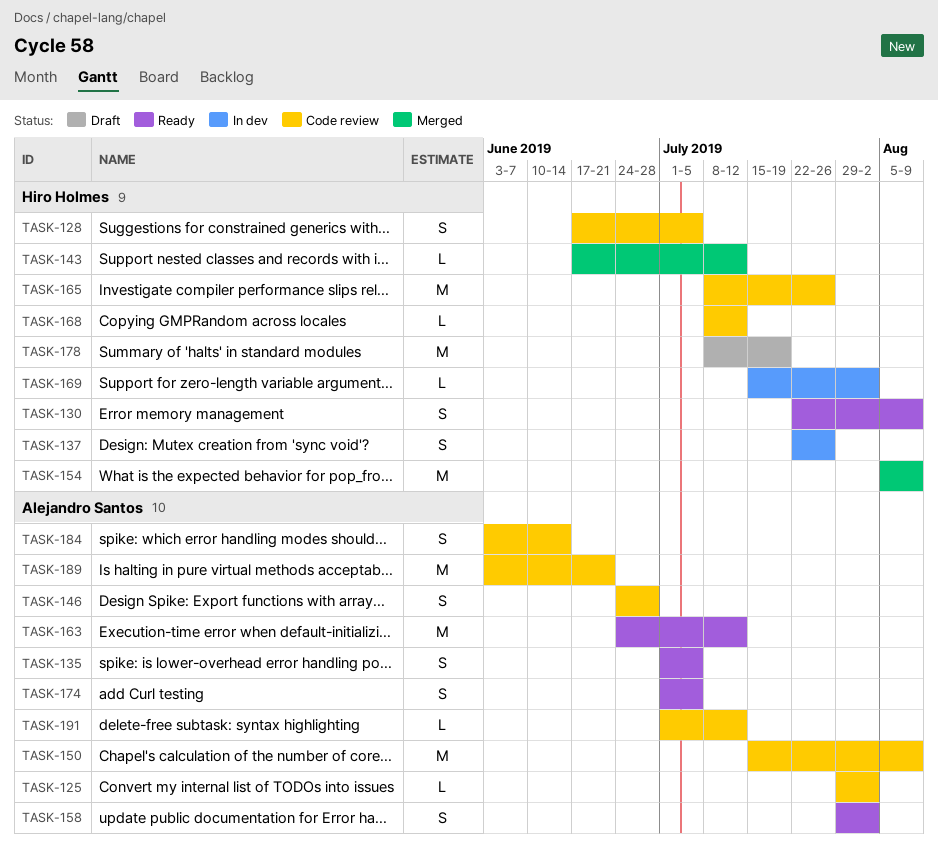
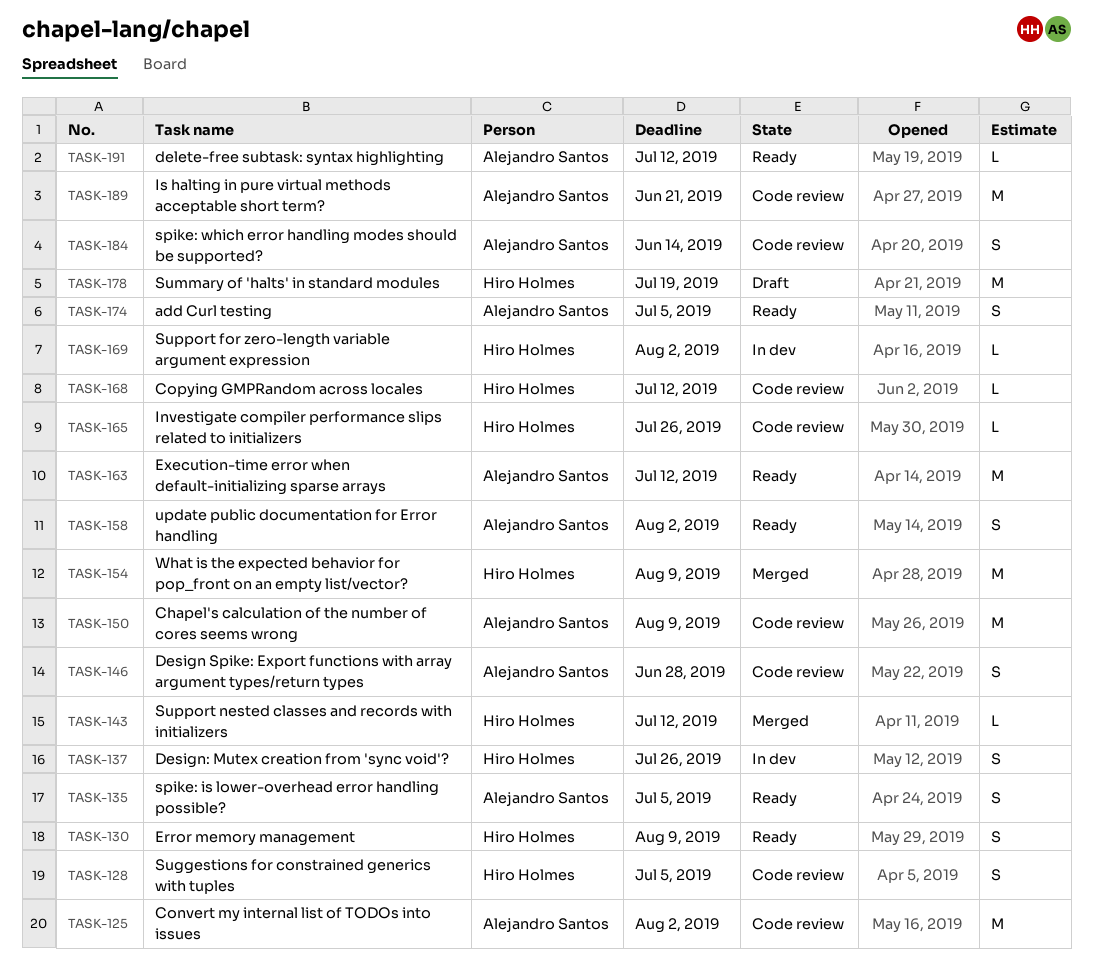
TASK-125, estimate: L -> M
TASK-165, estimate: M -> L
TASK-191, status: Code review -> Ready

